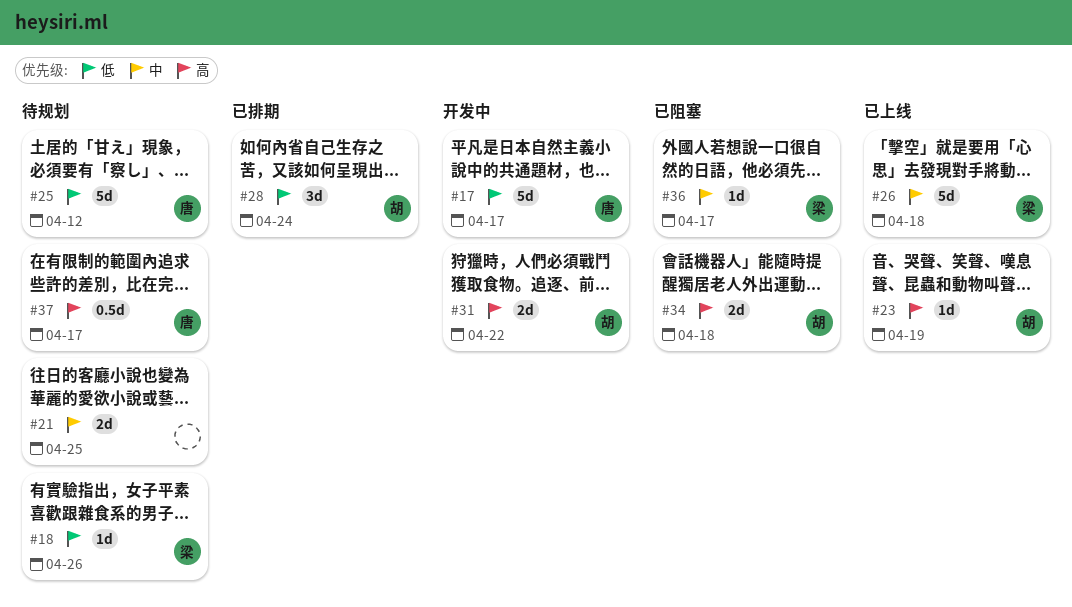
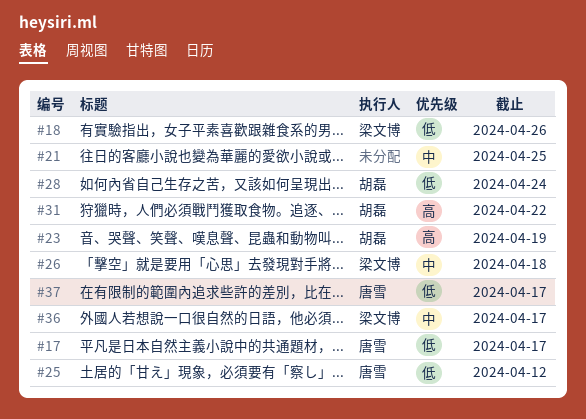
#34: present -> none
#37, priority: 高 -> 低

